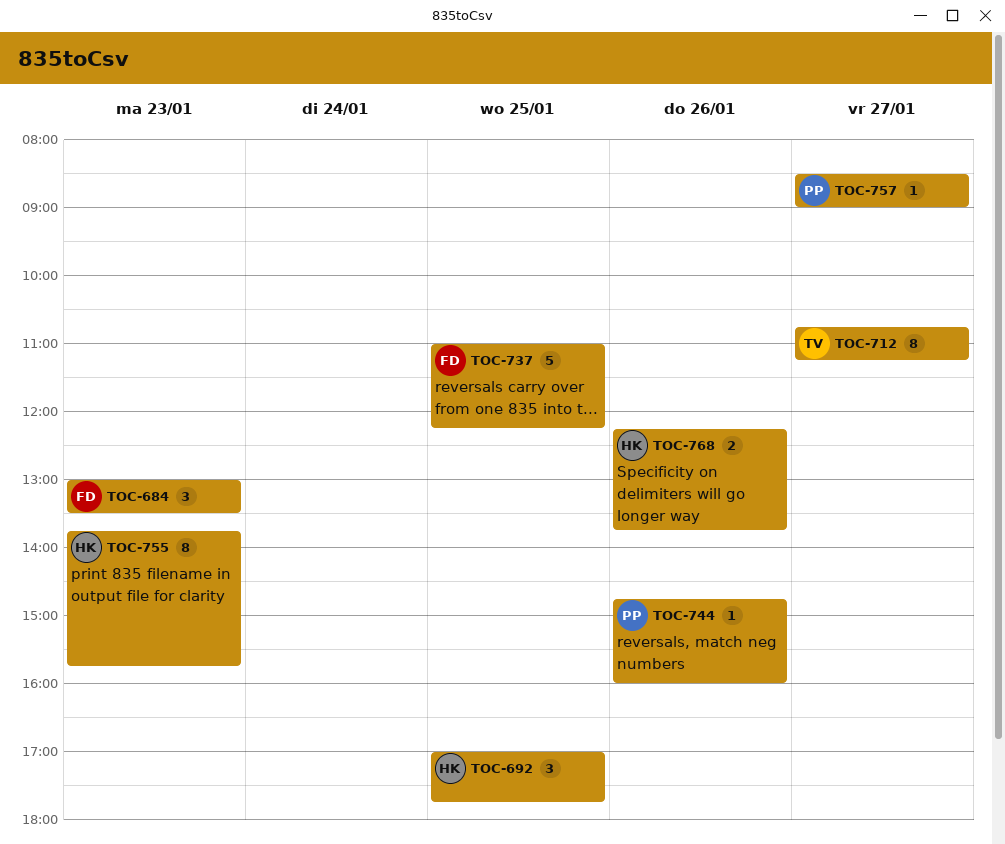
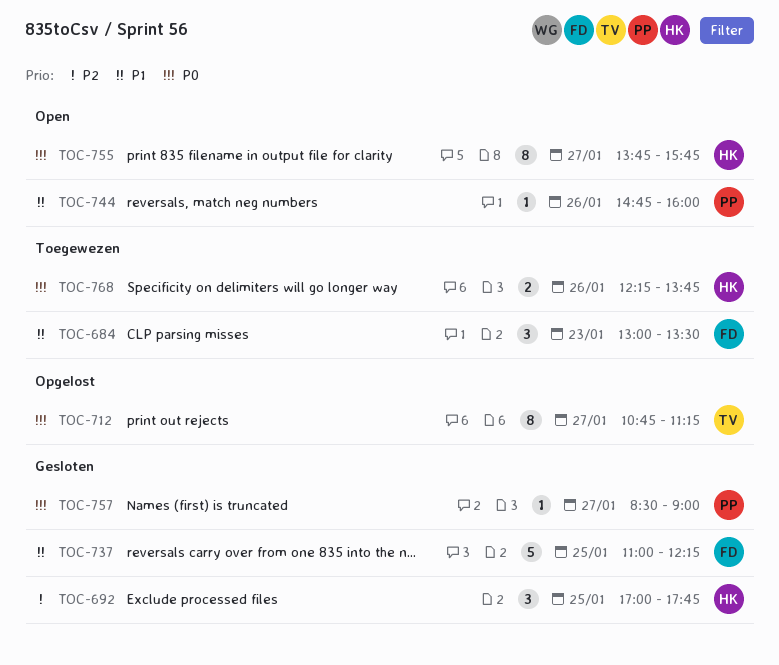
TOC-755, day: Jan 23 -> Jan 27

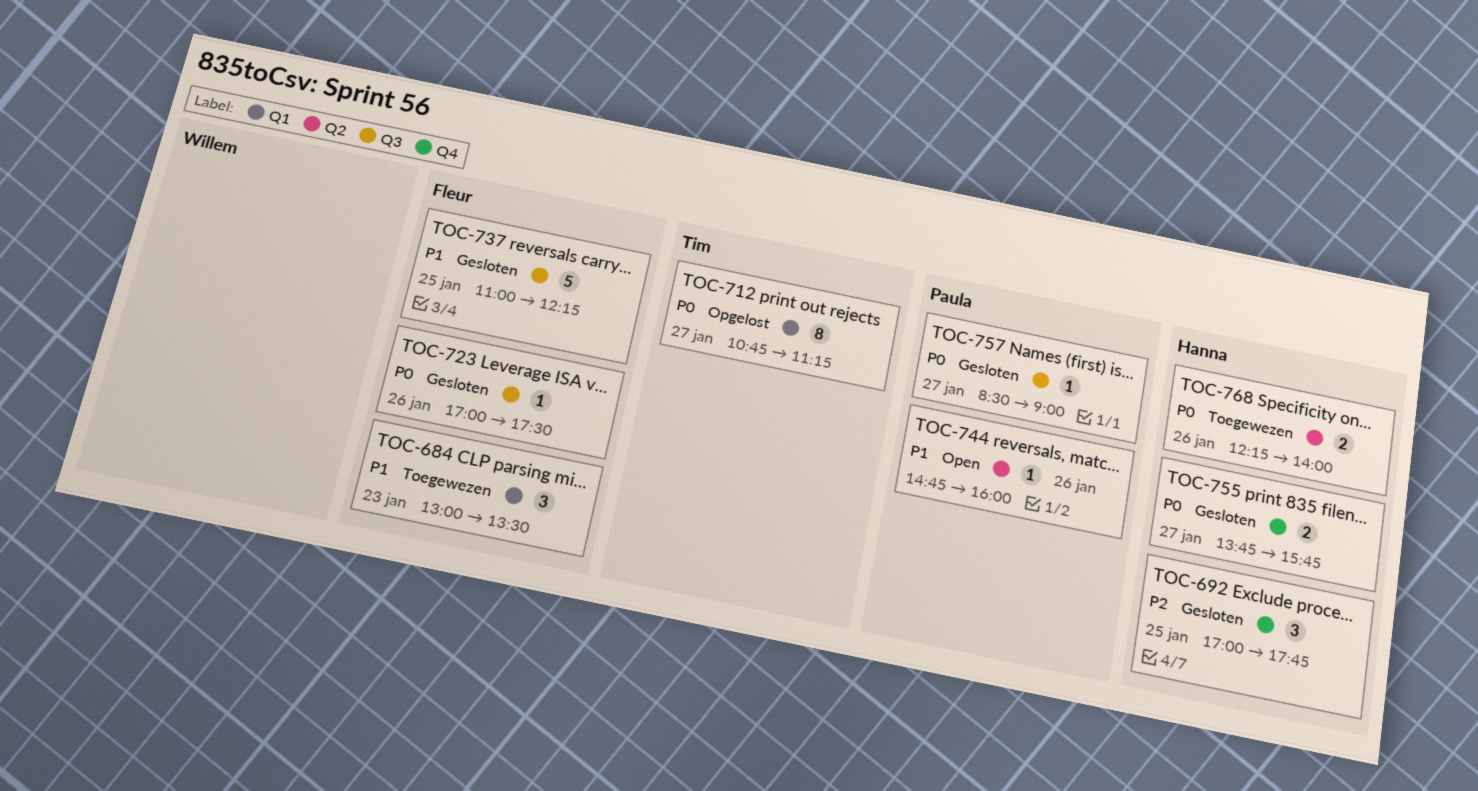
TOC-723: none -> present
TOC-755, status: Open -> Gesloten
TOC-755, estimate: 8 -> 2
TOC-768, ends: 13:45 -> 14:00

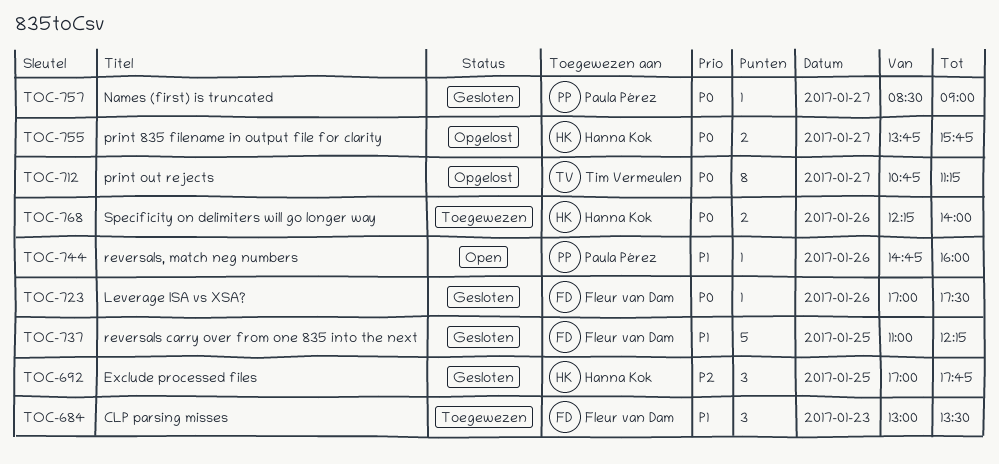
TOC-755, status: Gesloten -> Opgelost

